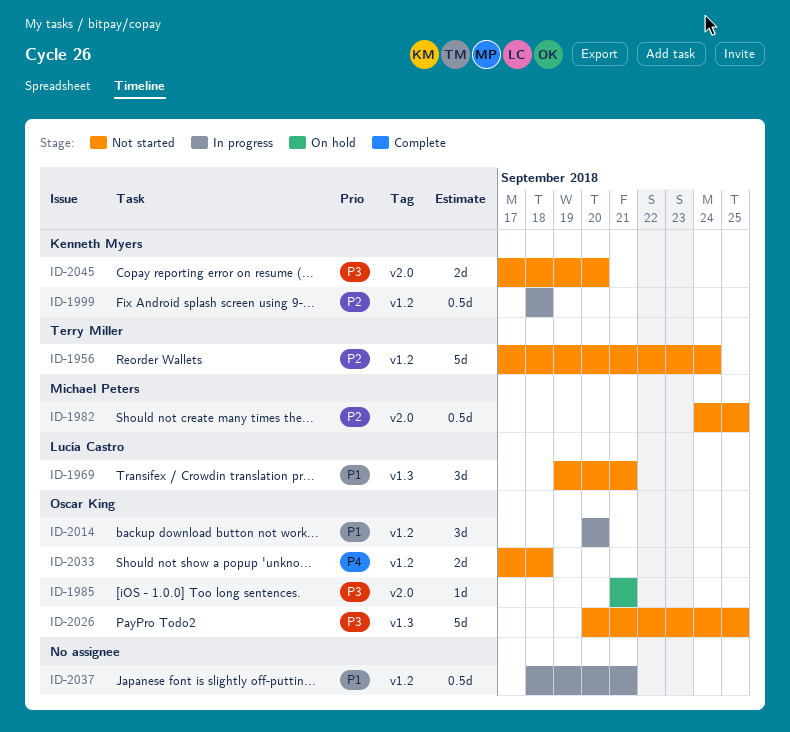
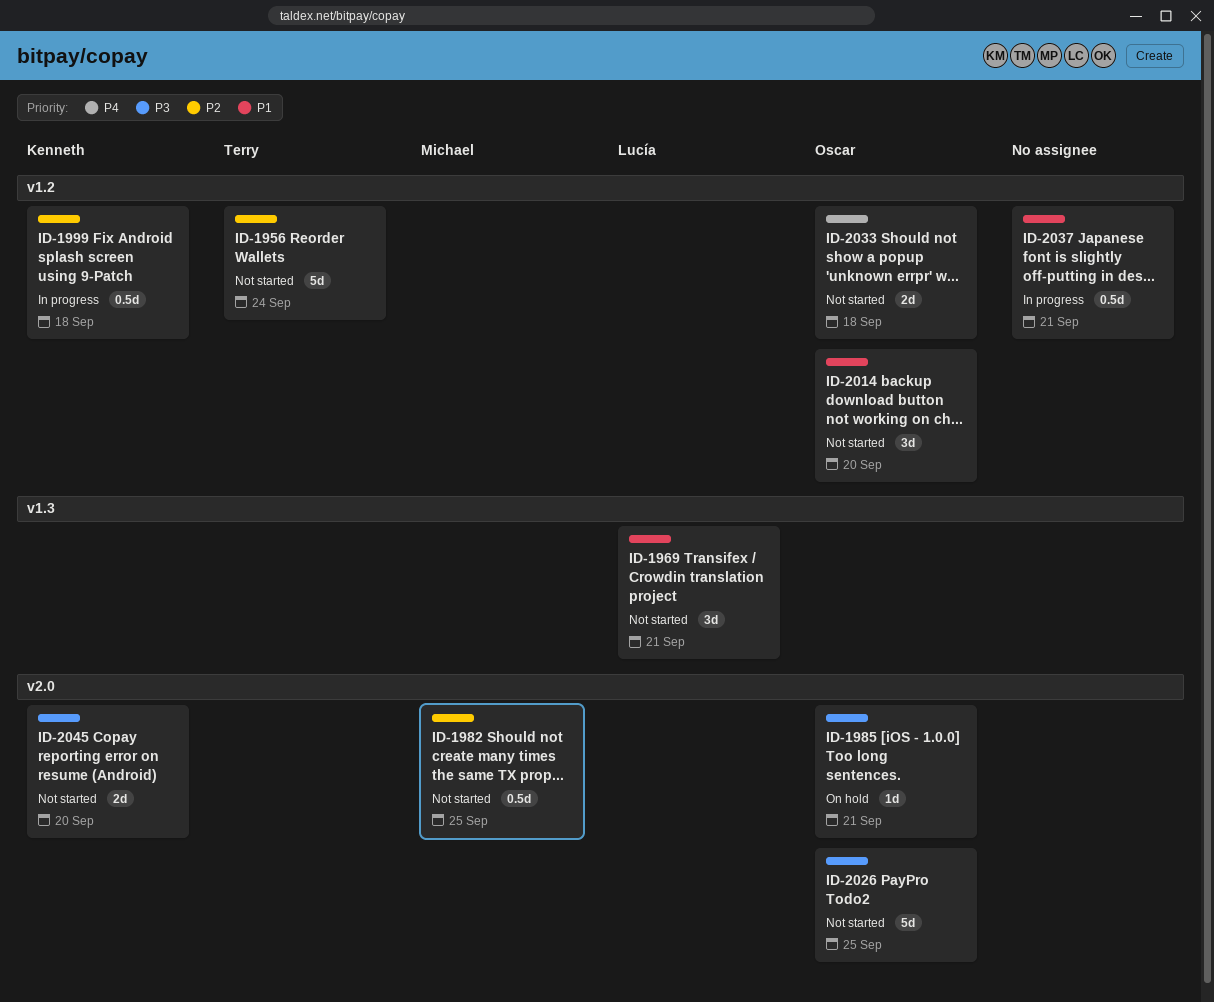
ID-2014, status: In progress -> Not started
ID-2026, label: v1.3 -> v2.0

